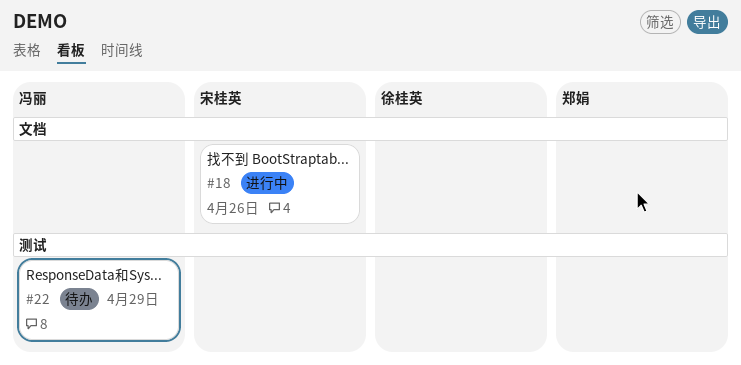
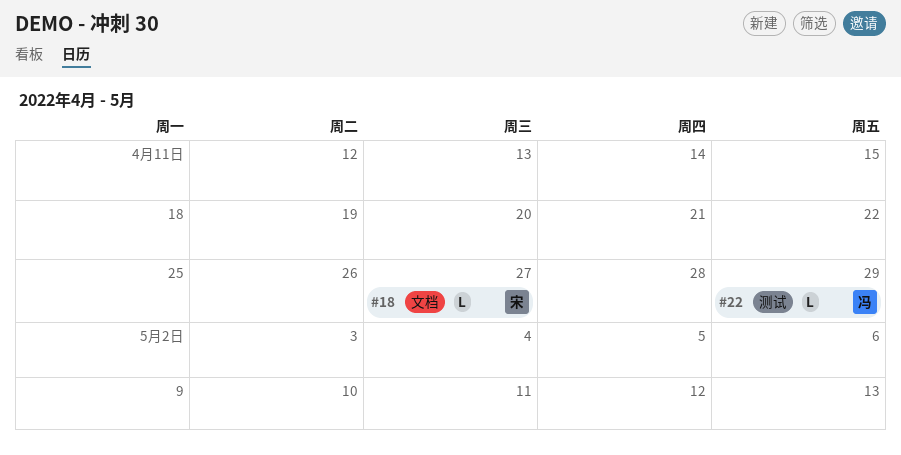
#18, due: Apr 26 -> Apr 27

